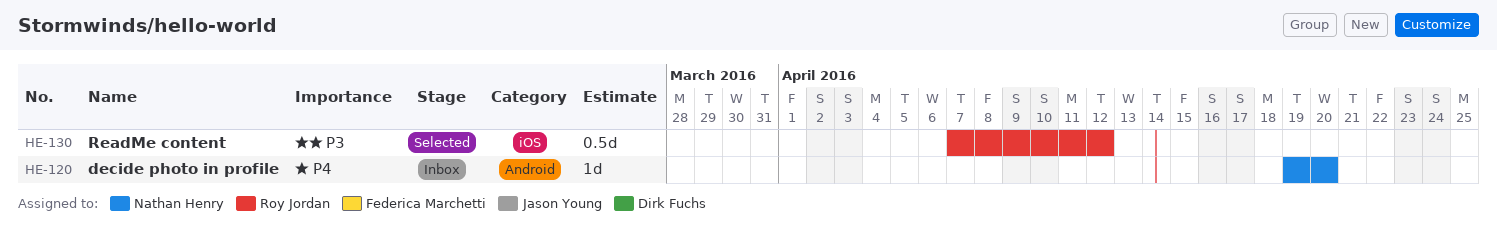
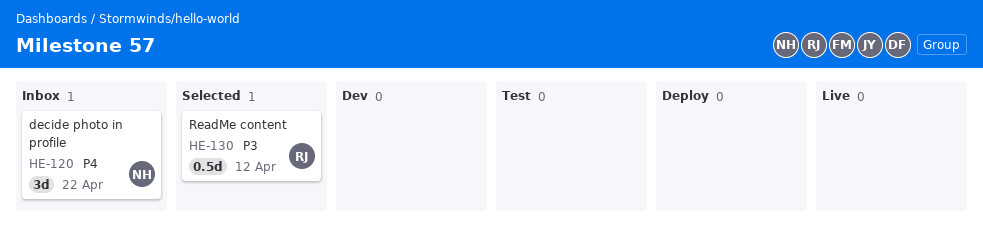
HE-120, estimate: 1d -> 3d
HE-120, due: Apr 20 -> Apr 22

